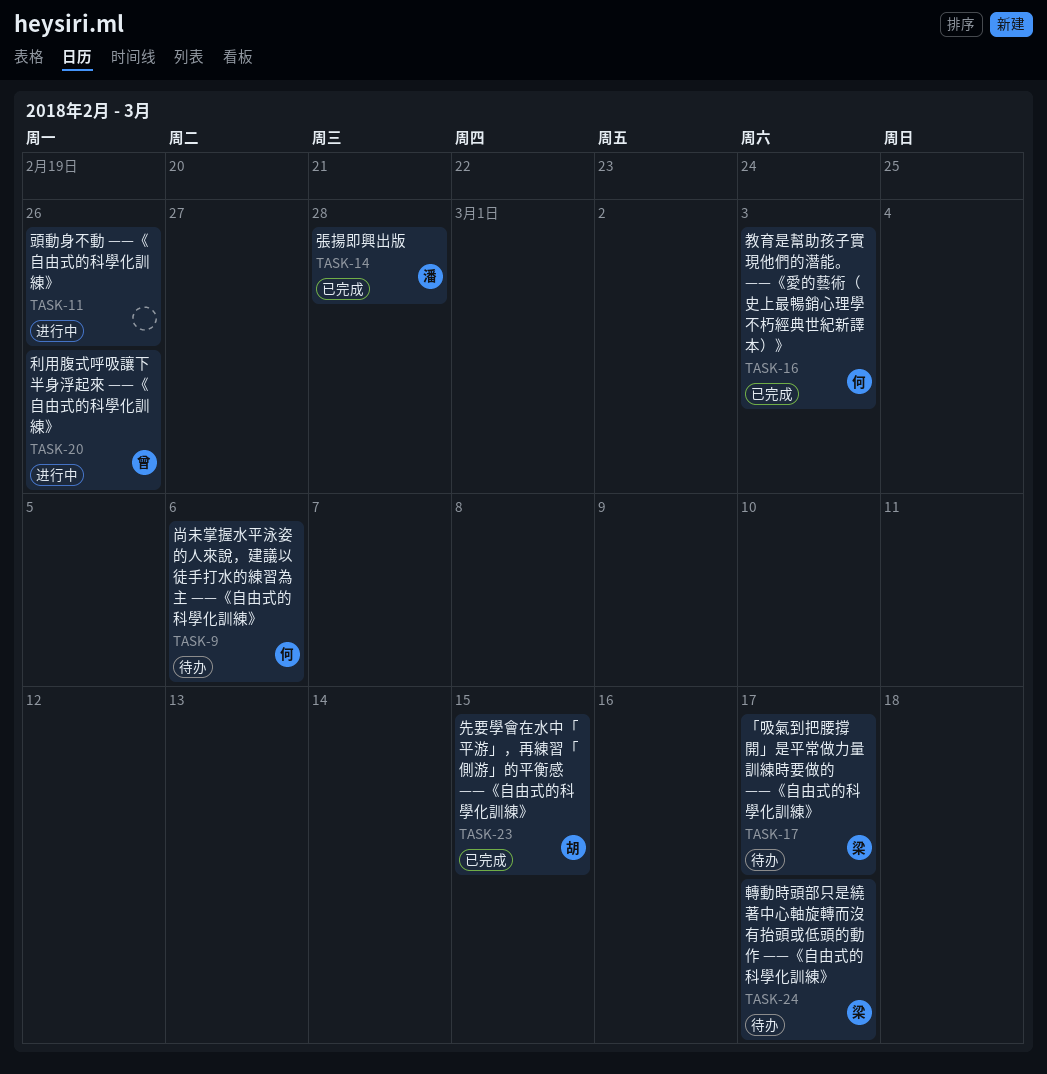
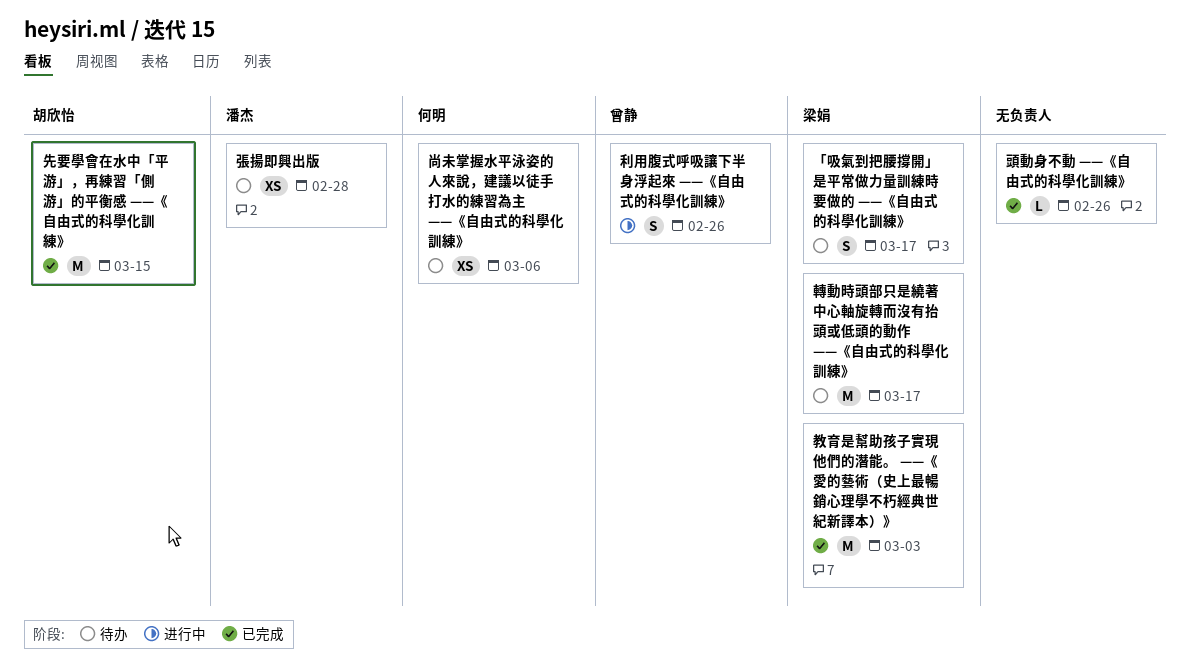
張揚即興出版, status: 已完成 -> 待办
教育是幫助孩子實現他們的潛能。 ——《愛的藝術（史上最暢銷心理學不朽經典世紀新譯本）》, owner: 何明 -> 梁娟
頭動身不動 ——《自由式的科學化訓練》, status: 进行中 -> 已完成

